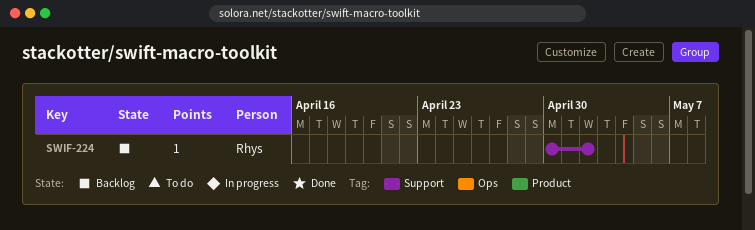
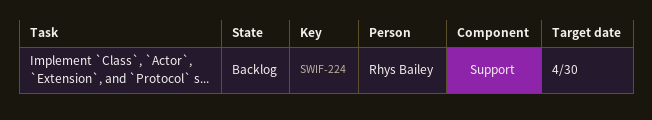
SWIF-224, due: May 2 -> Apr 30

